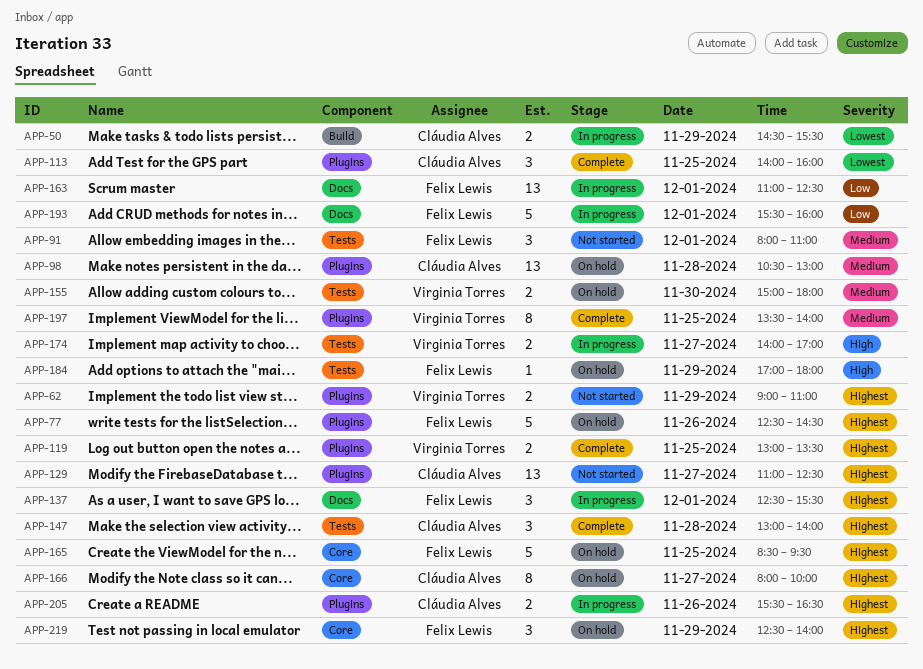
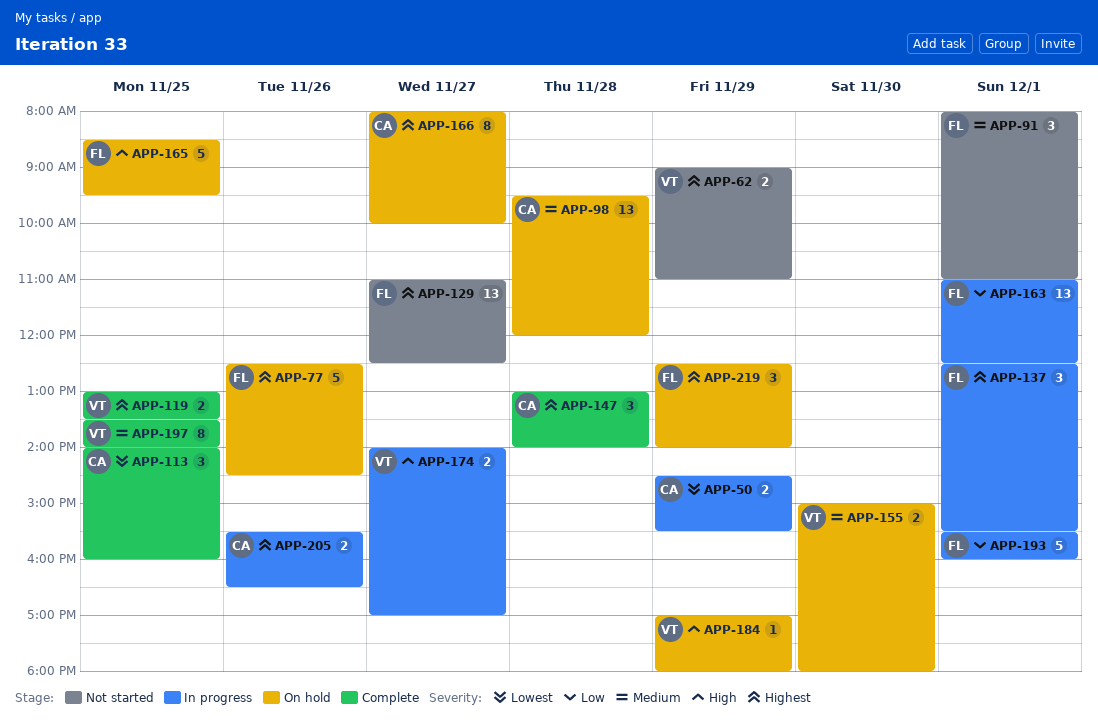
APP-98, begins: 10:30 -> 09:30
APP-98, ends: 13:00 -> 12:00
APP-129, owner: Cláudia Alves -> Felix Lewis
APP-165, priority: Highest -> High
APP-184, owner: Felix Lewis -> Virginia Torres

